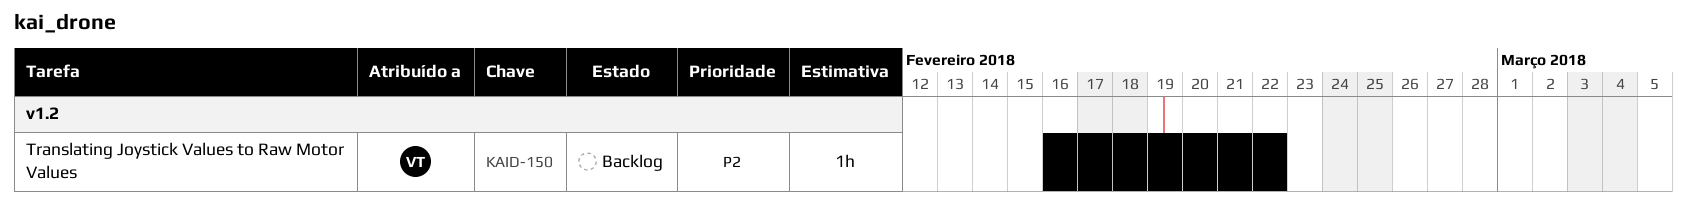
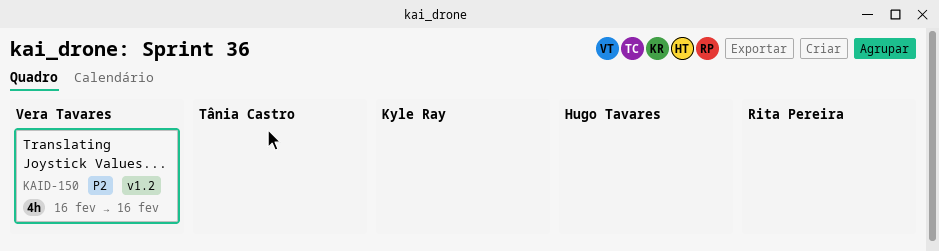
KAID-150, estimate: 1h -> 4h
KAID-150, due: Feb 22 -> Feb 16

